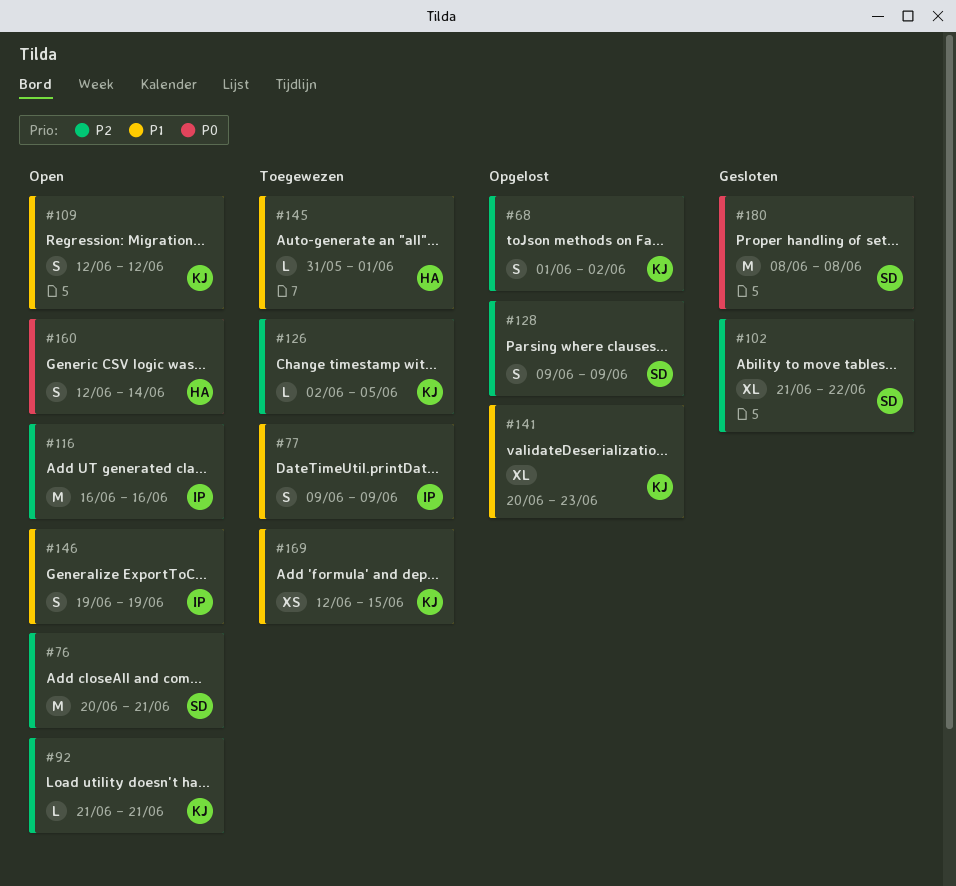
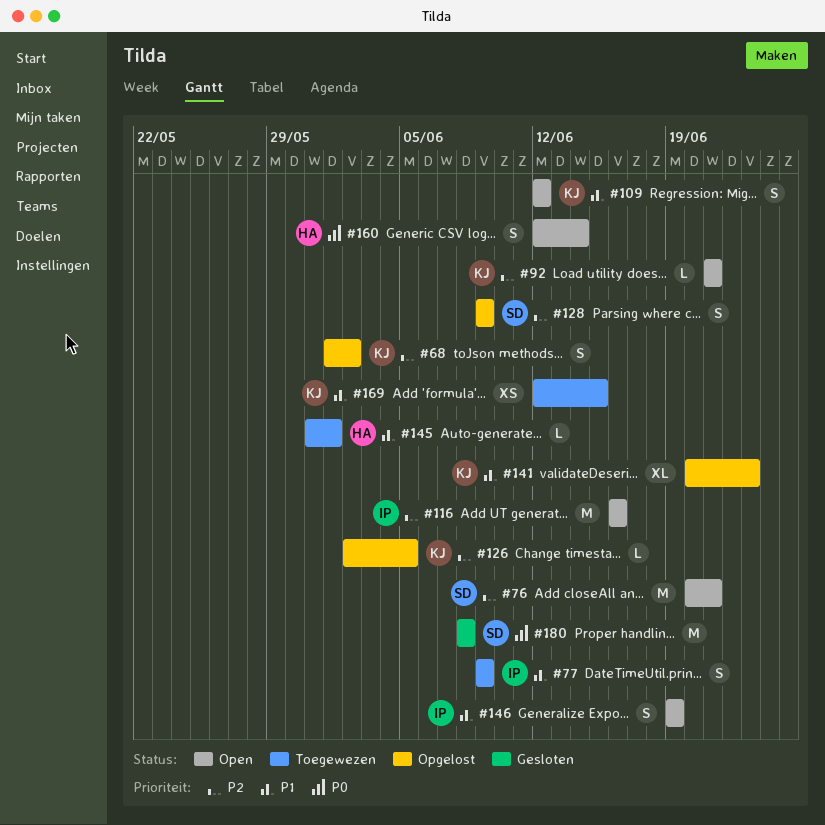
#102: present -> none
#126, status: Toegewezen -> Opgelost

